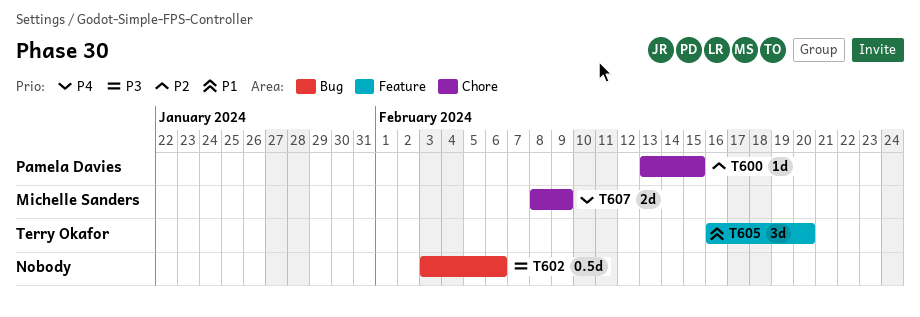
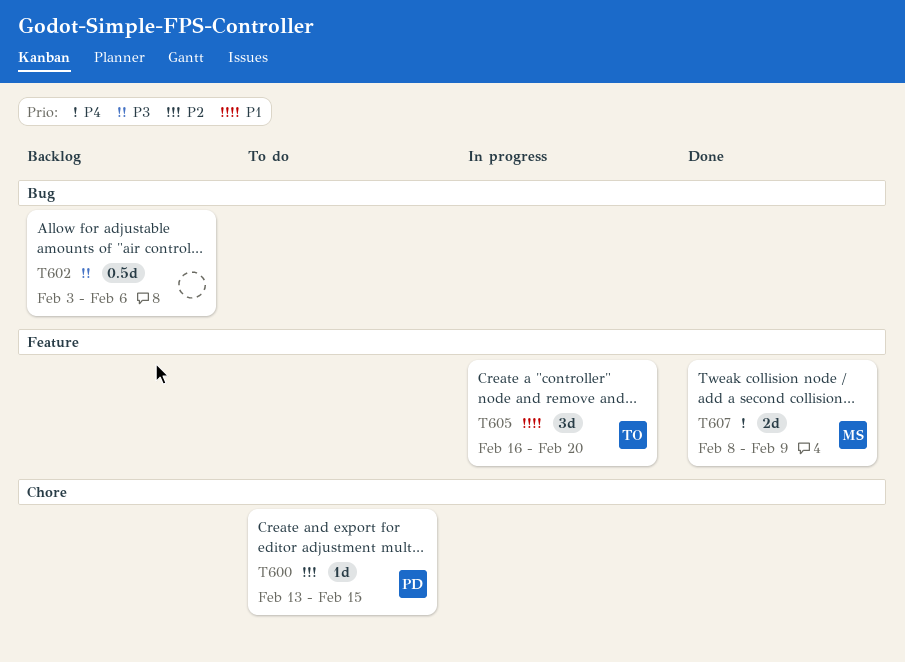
T607, label: Chore -> Feature

